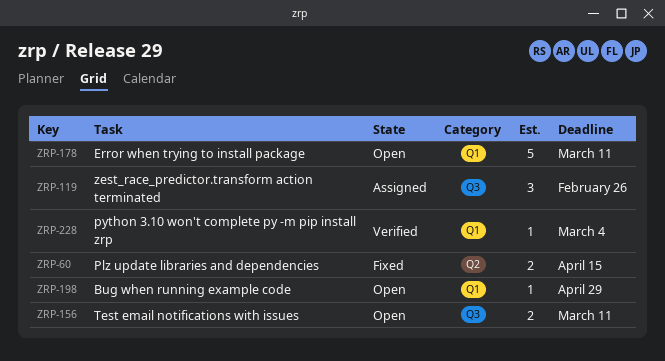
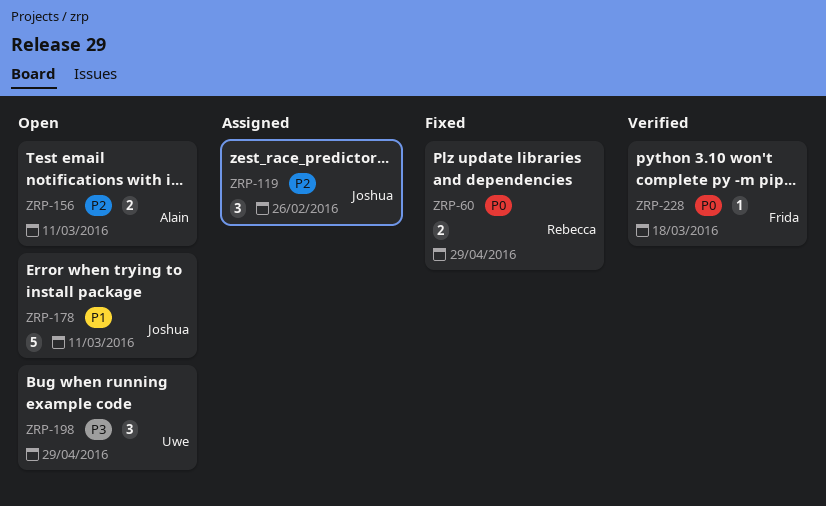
ZRP-60, due: Apr 15 -> Apr 29
ZRP-198, estimate: 1 -> 3
ZRP-228, due: Mar 4 -> Mar 18

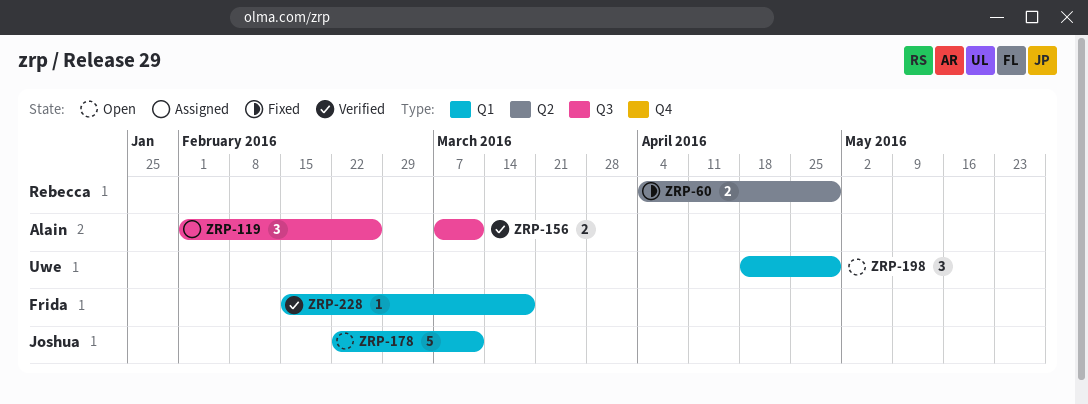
ZRP-119, owner: Joshua -> Alain
ZRP-156, status: Open -> Verified

